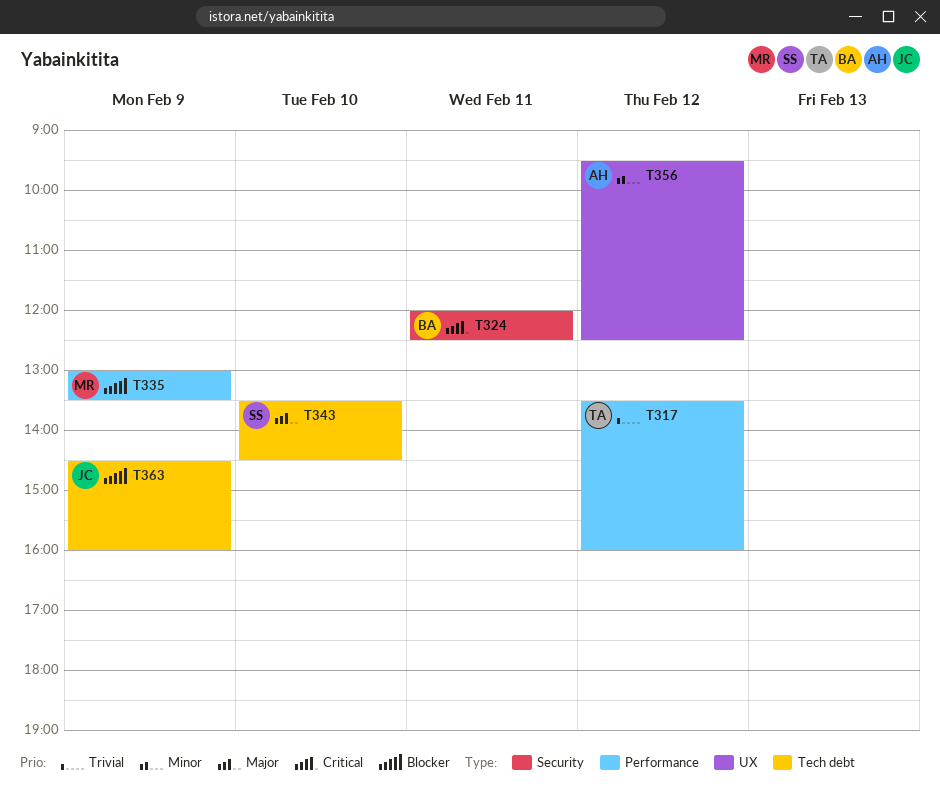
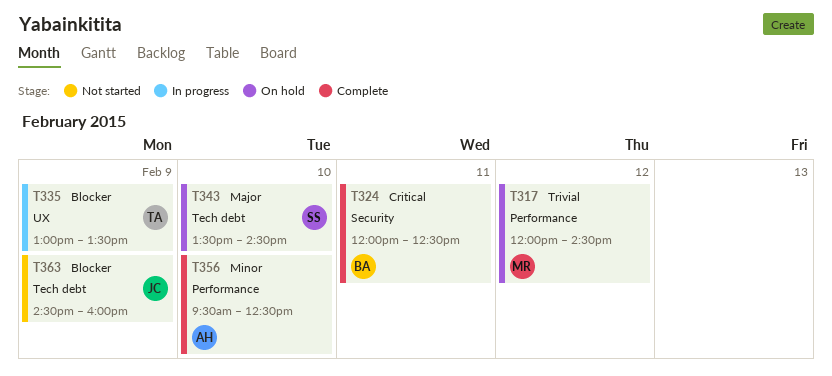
T317, owner: TA -> MR
T317, begins: 13:30 -> 12:00
T317, ends: 16:00 -> 14:30
T335, owner: MR -> TA
T335, label: Performance -> UX
T356, label: UX -> Performance
T356, day: Feb 12 -> Feb 10

